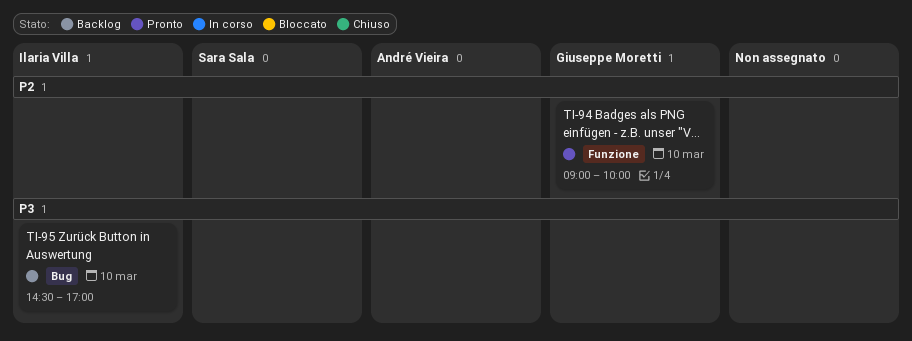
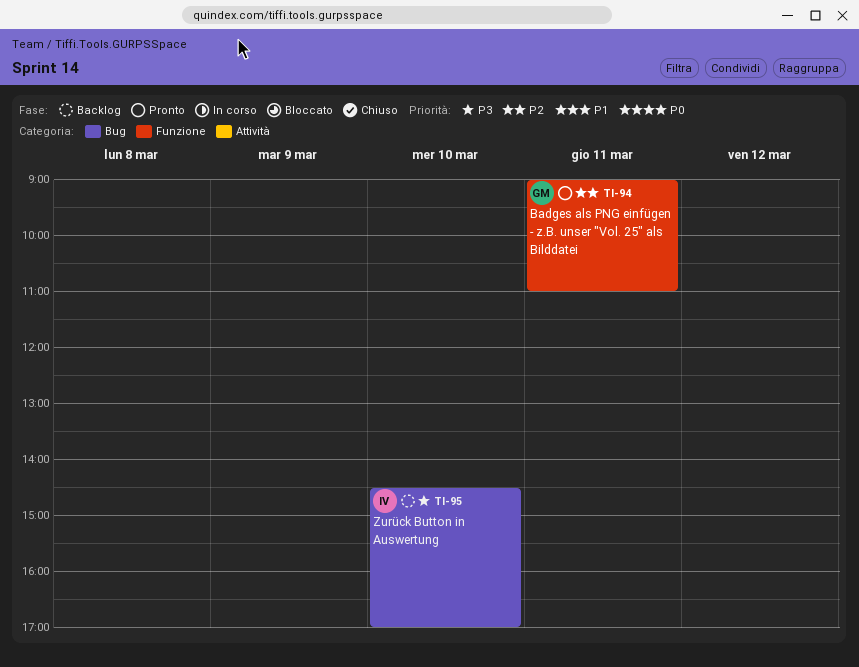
TI-94, day: Mar 10 -> Mar 11
TI-94, ends: 10:00 -> 11:00

